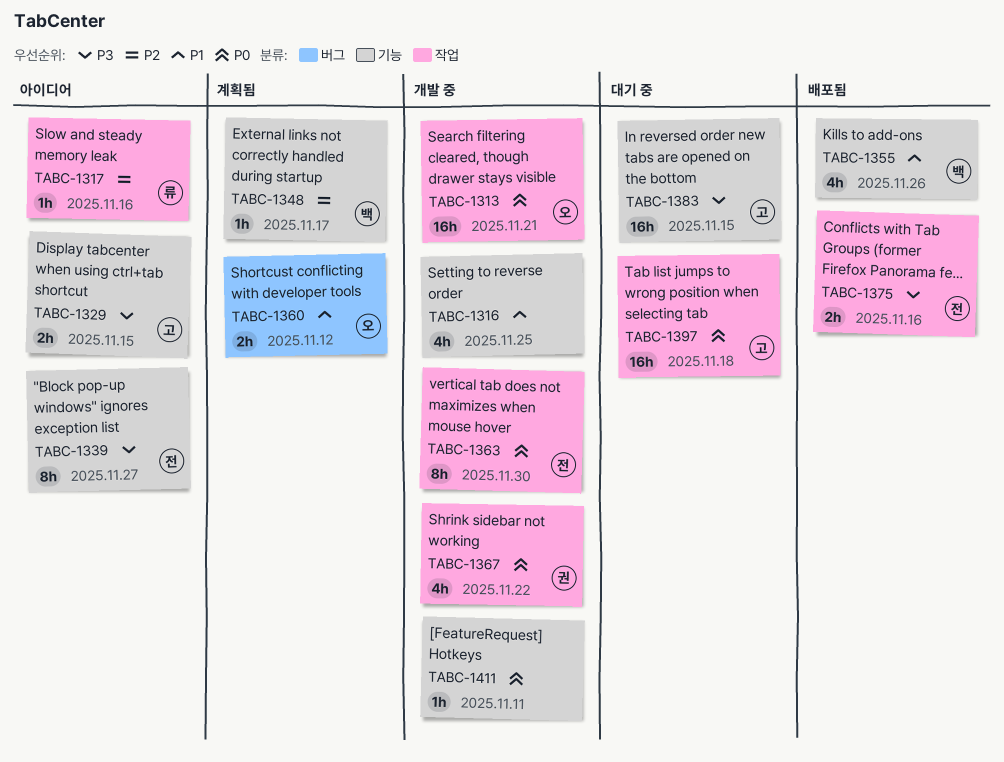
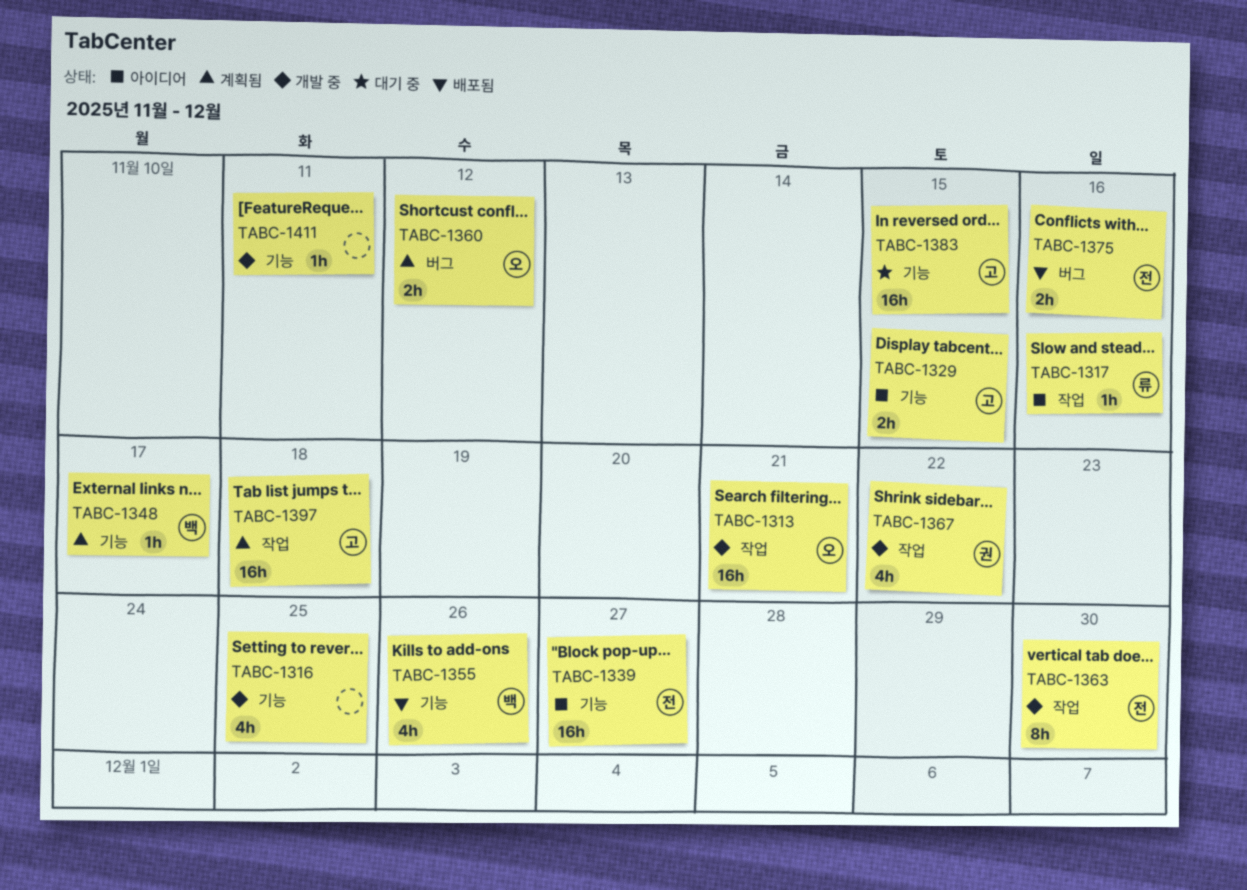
TABC-1339, estimate: 8h -> 16h
TABC-1375, label: 작업 -> 버그
TABC-1397, status: 대기 중 -> 계획됨

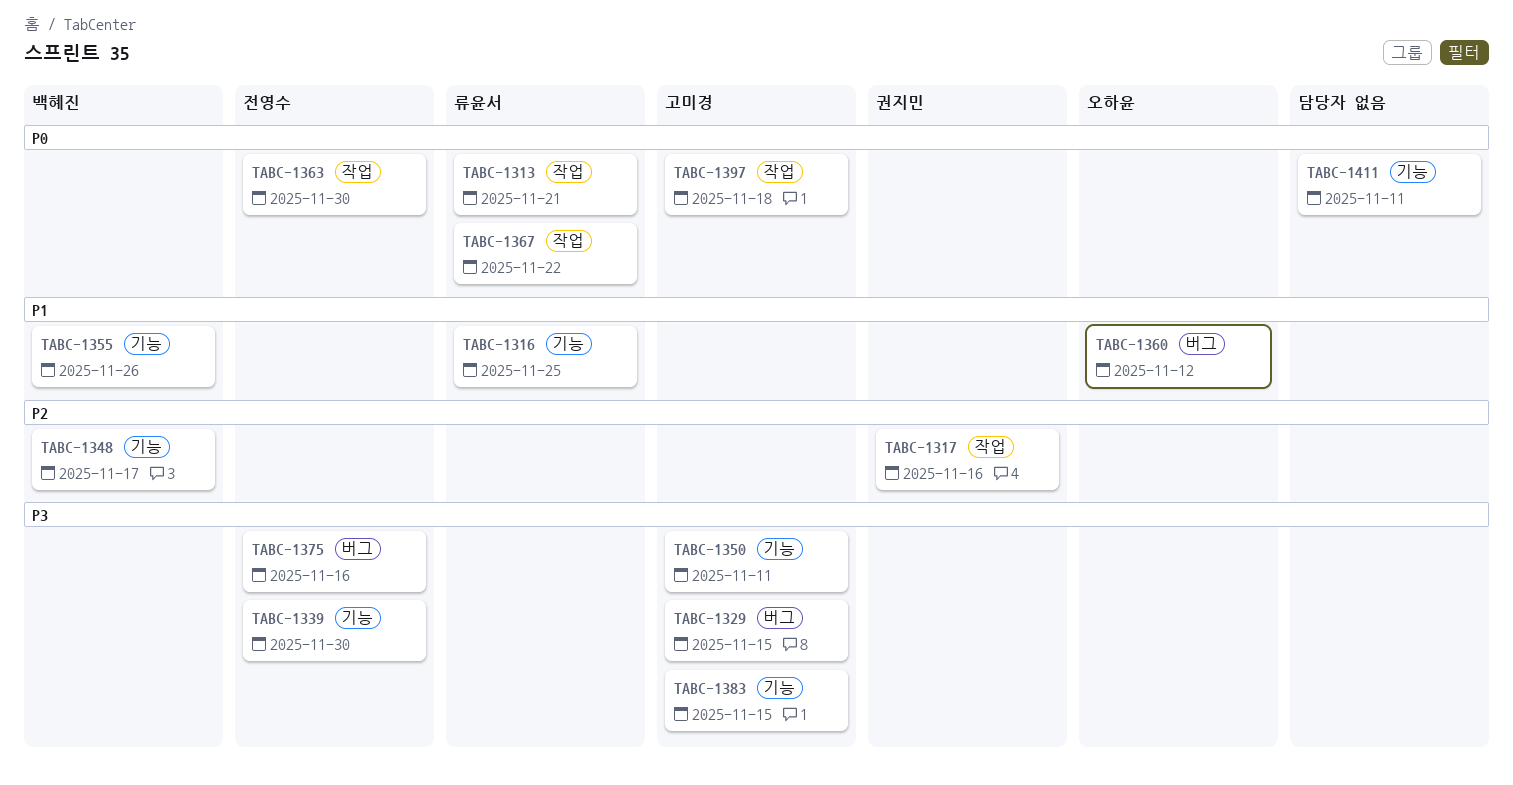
TABC-1313, owner: 오하윤 -> 류윤서
TABC-1316, owner: none -> 류윤서
TABC-1317, owner: 류윤서 -> 권지민
TABC-1329, label: 기능 -> 버그
TABC-1339, due: Nov 27 -> Nov 30
TABC-1350: none -> present
TABC-1367, owner: 권지민 -> 류윤서

